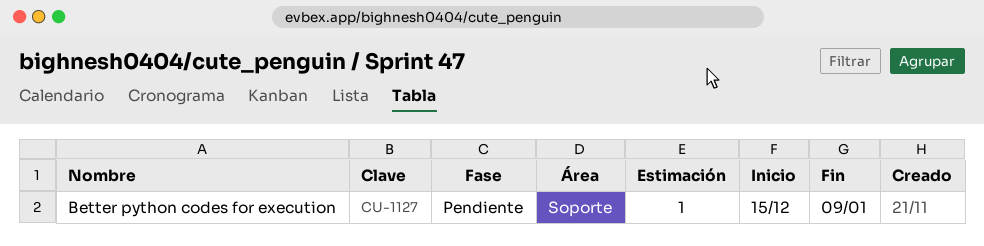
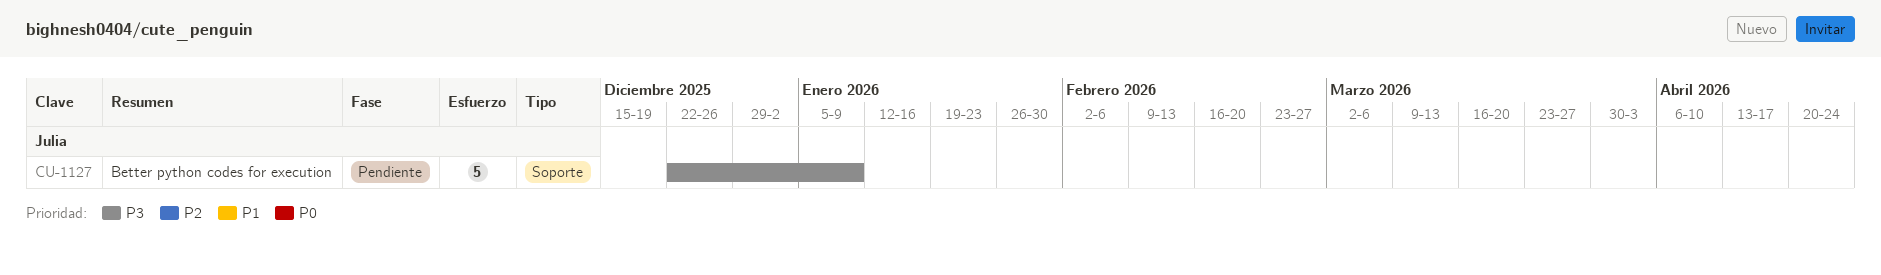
CU-1127, estimate: 1 -> 5
CU-1127, start: Dec 15 -> Dec 22

